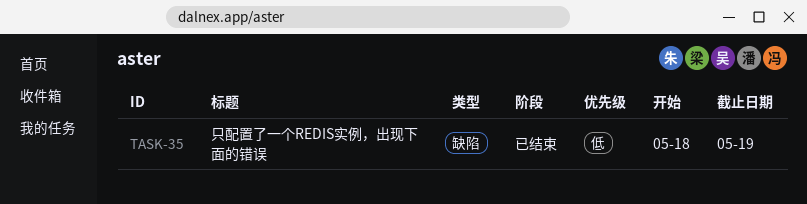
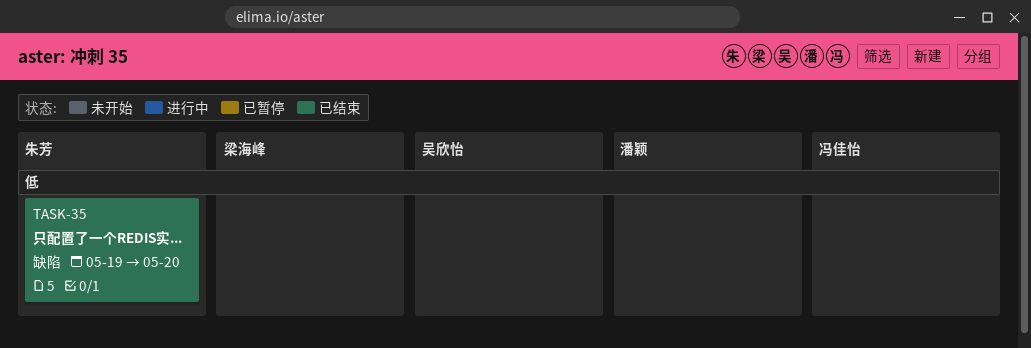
TASK-35, start: May 18 -> May 19
TASK-35, due: May 19 -> May 20

